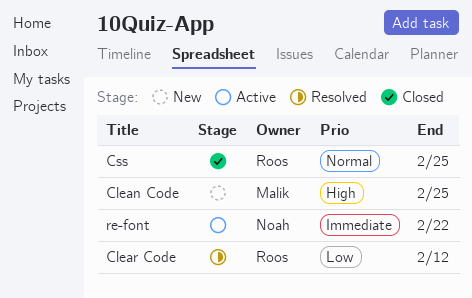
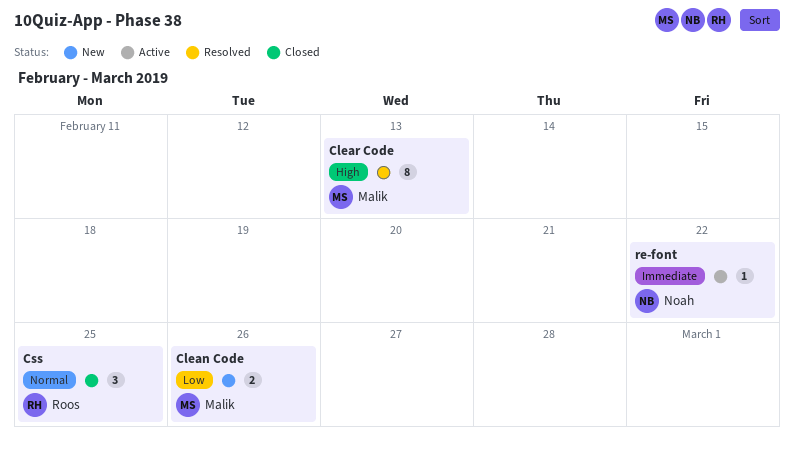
Clean Code, priority: High -> Low
Clean Code, due: Feb 25 -> Feb 26
Clear Code, owner: Roos -> Malik
Clear Code, priority: Low -> High
Clear Code, due: Feb 12 -> Feb 13

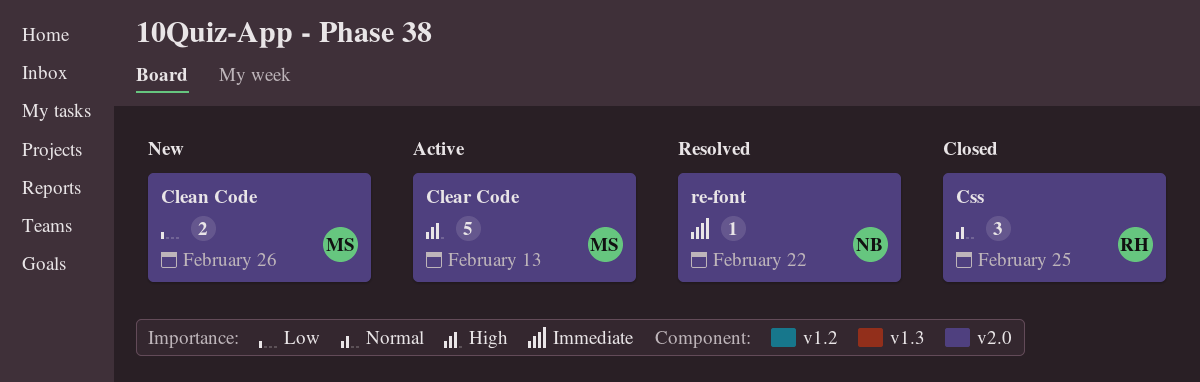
Clear Code, status: Resolved -> Active
Clear Code, estimate: 8 -> 5
re-font, status: Active -> Resolved

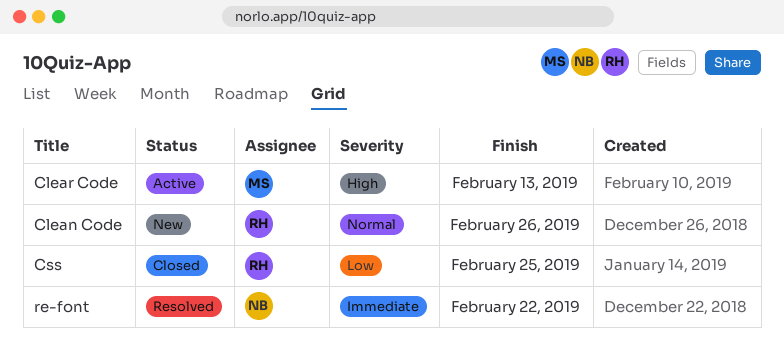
Clean Code, owner: MS -> RH
Clean Code, priority: Low -> Normal
Css, priority: Normal -> Low

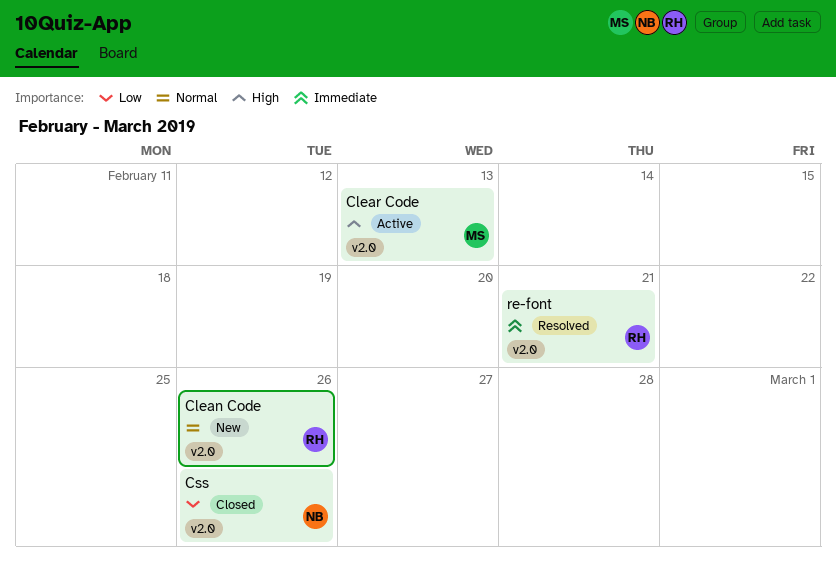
Css, owner: RH -> NB
Css, due: Feb 25 -> Feb 26
re-font, owner: NB -> RH
re-font, due: Feb 22 -> Feb 21

